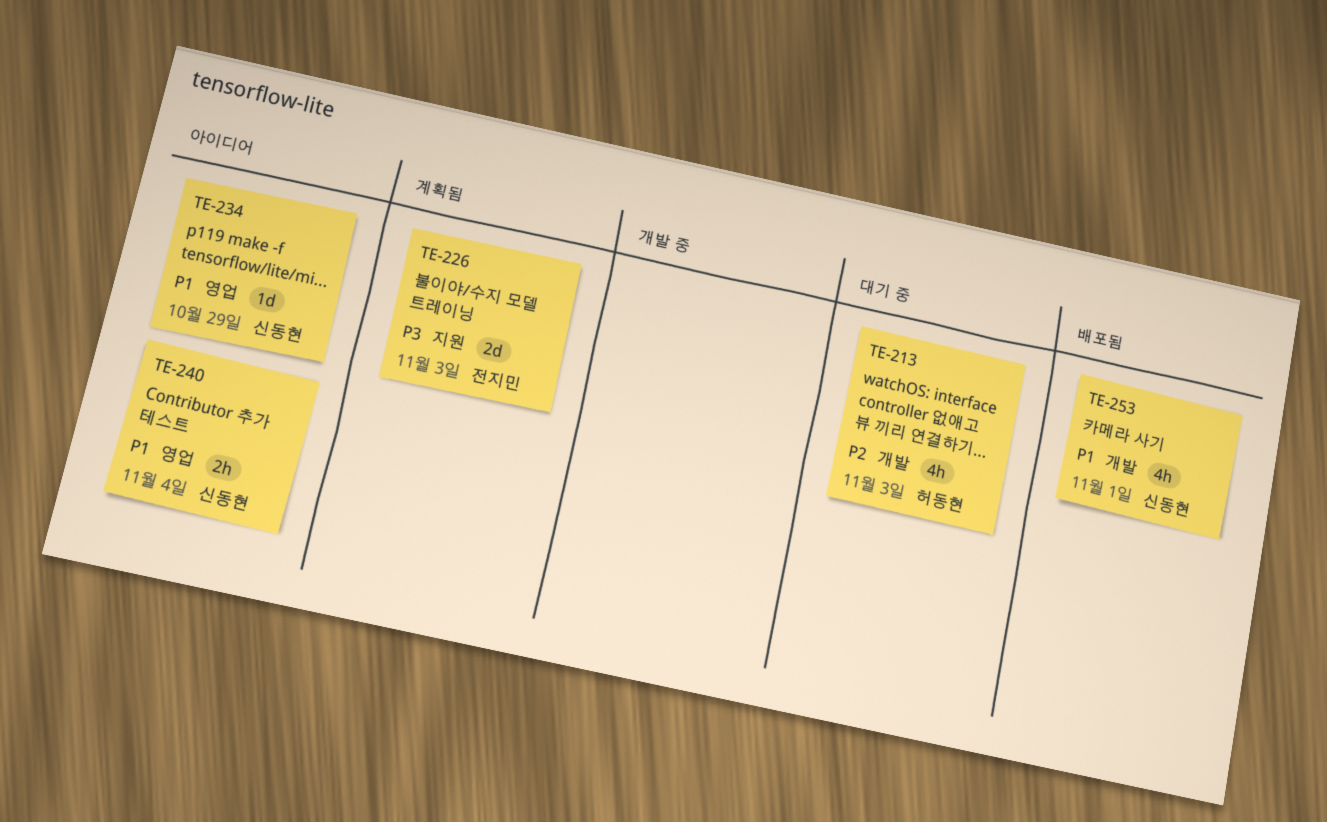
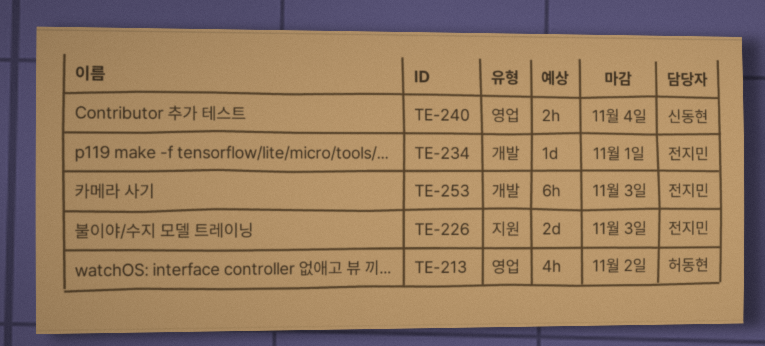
TE-213, label: 개발 -> 영업
TE-213, due: Nov 3 -> Nov 2
TE-234, owner: 신동현 -> 전지민
TE-234, label: 영업 -> 개발
TE-234, due: Oct 29 -> Nov 1
TE-253, owner: 신동현 -> 전지민
TE-253, estimate: 4h -> 6h
TE-253, due: Nov 1 -> Nov 3

